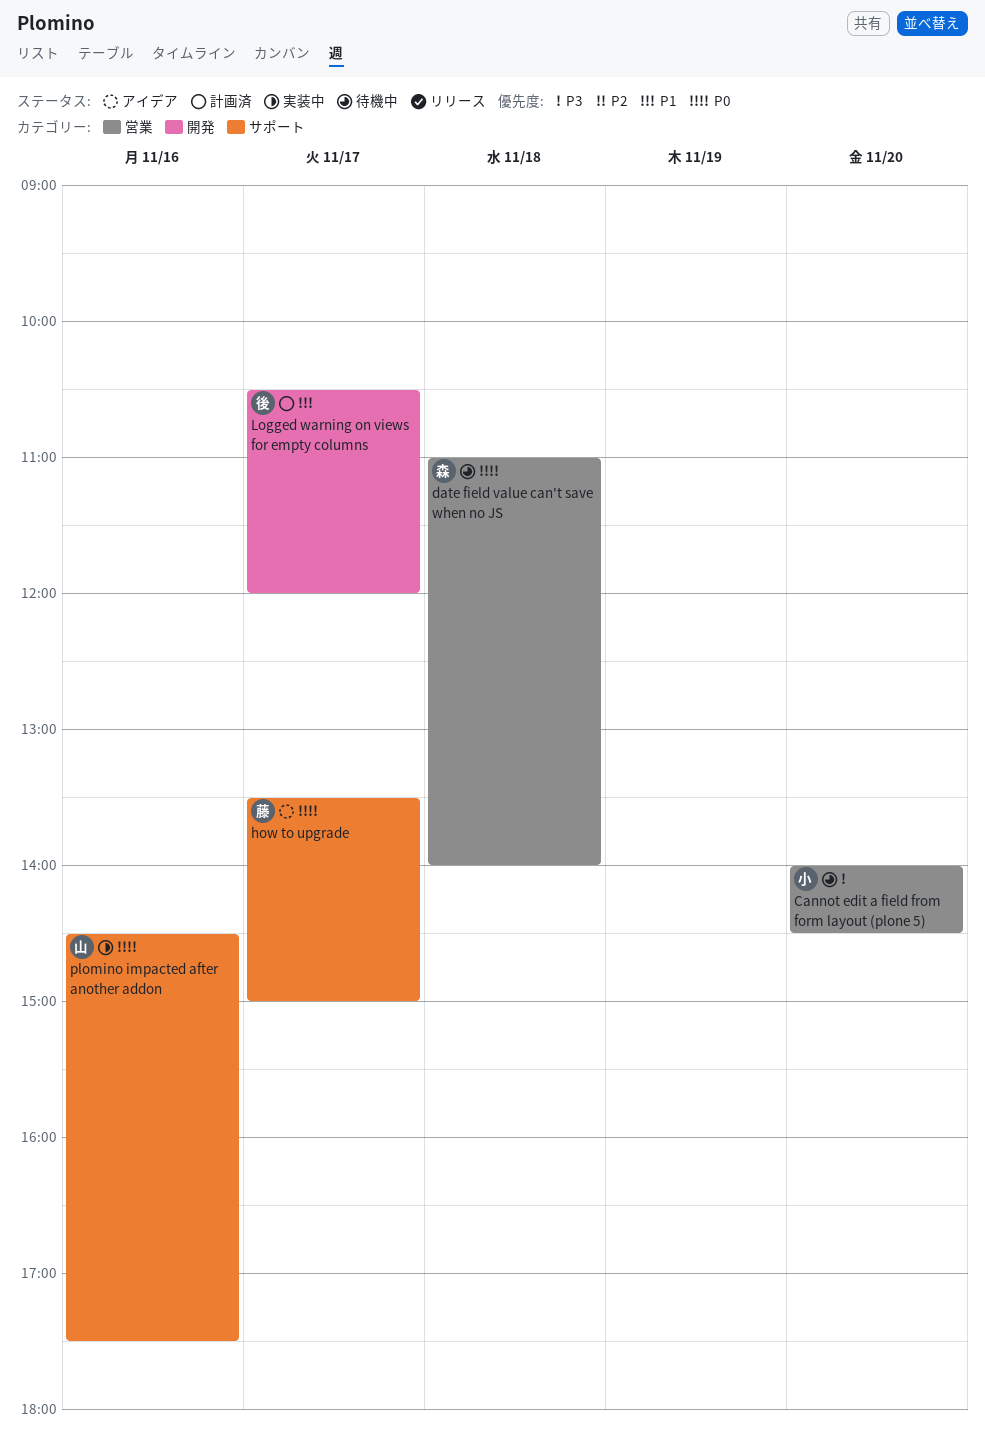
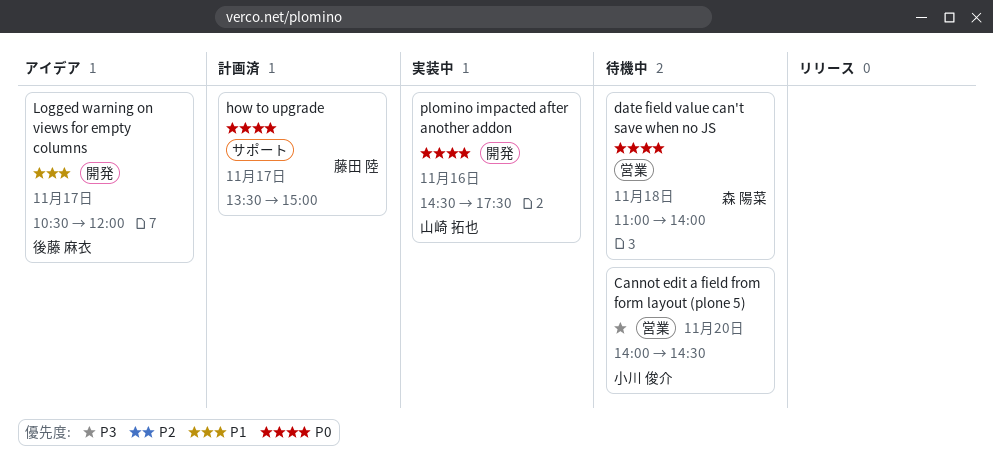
how to upgrade, status: アイデア -> 計画済
Logged warning on views for empty columns, status: 計画済 -> アイデア
plomino impacted after another addon, label: サポート -> 開発

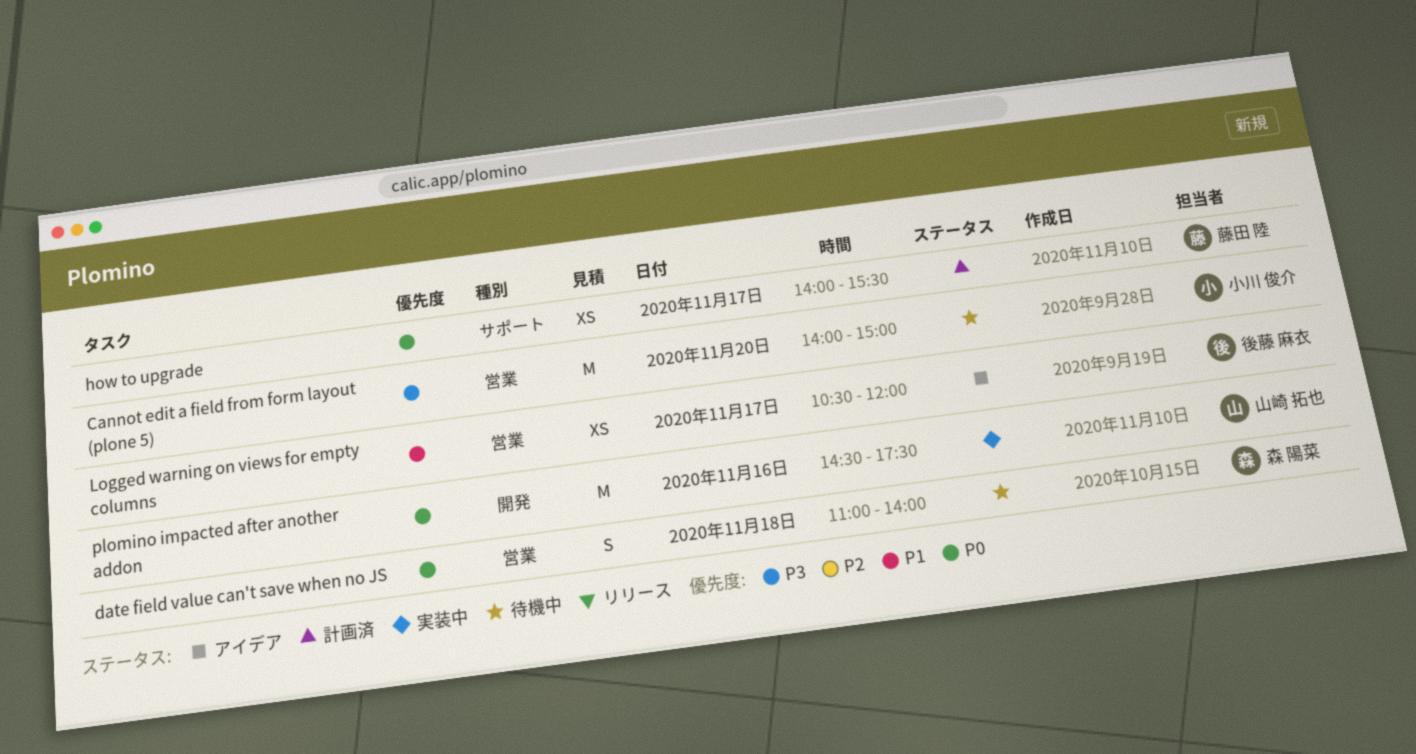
Cannot edit a field from form layout (plone 5), ends: 14:30 -> 15:00
how to upgrade, begins: 13:30 -> 14:00
how to upgrade, ends: 15:00 -> 15:30
Logged warning on views for empty columns, label: 開発 -> 営業

